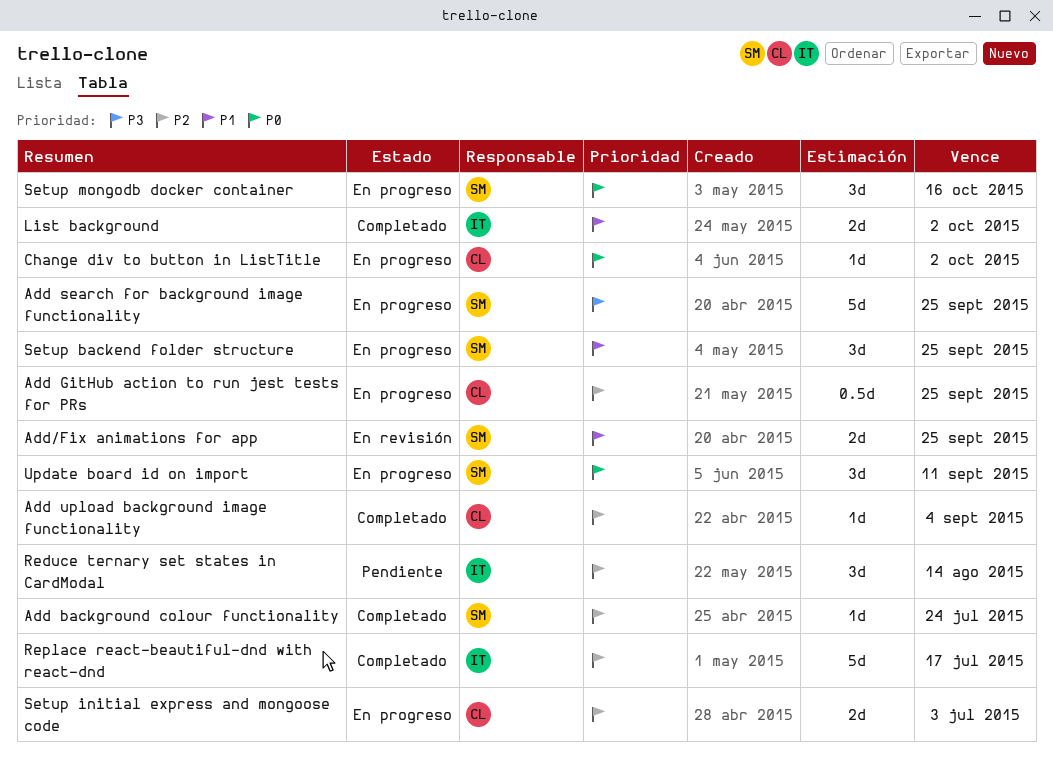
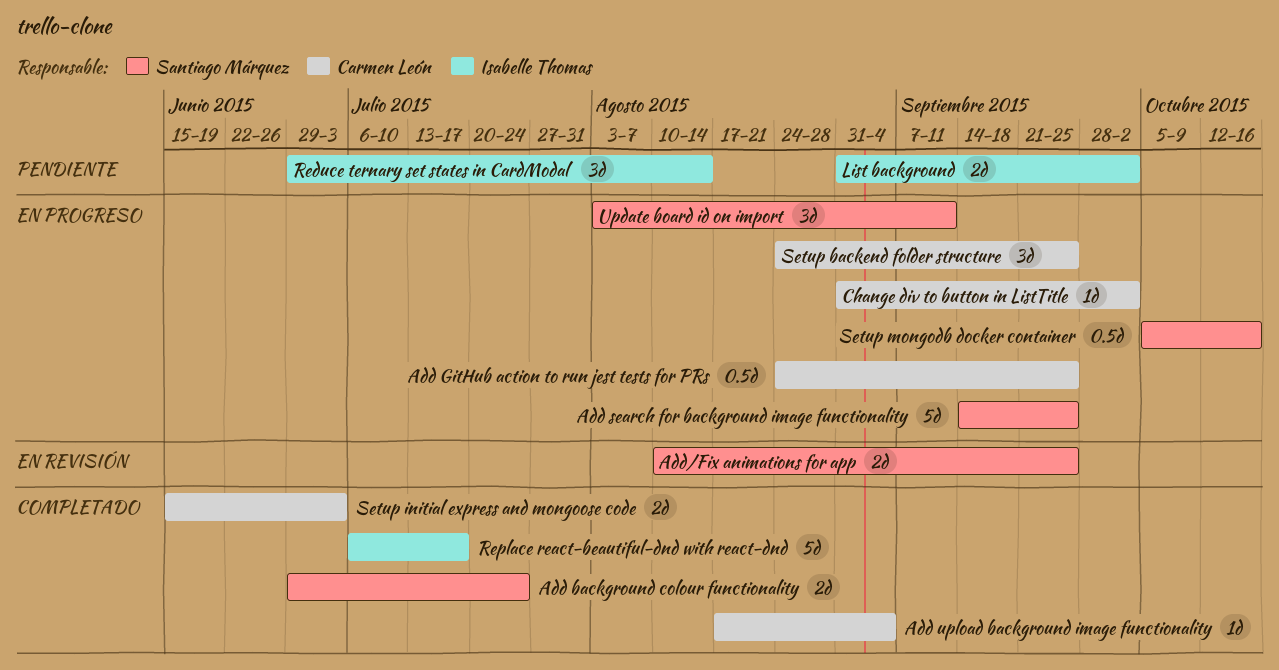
Add background colour functionality, estimate: 1d -> 2d
List background, status: Completado -> Pendiente
Setup backend folder structure, owner: Santiago Márquez -> Carmen León
Setup initial express and mongoose code, status: En progreso -> Completado
Setup mongodb docker container, estimate: 3d -> 0.5d

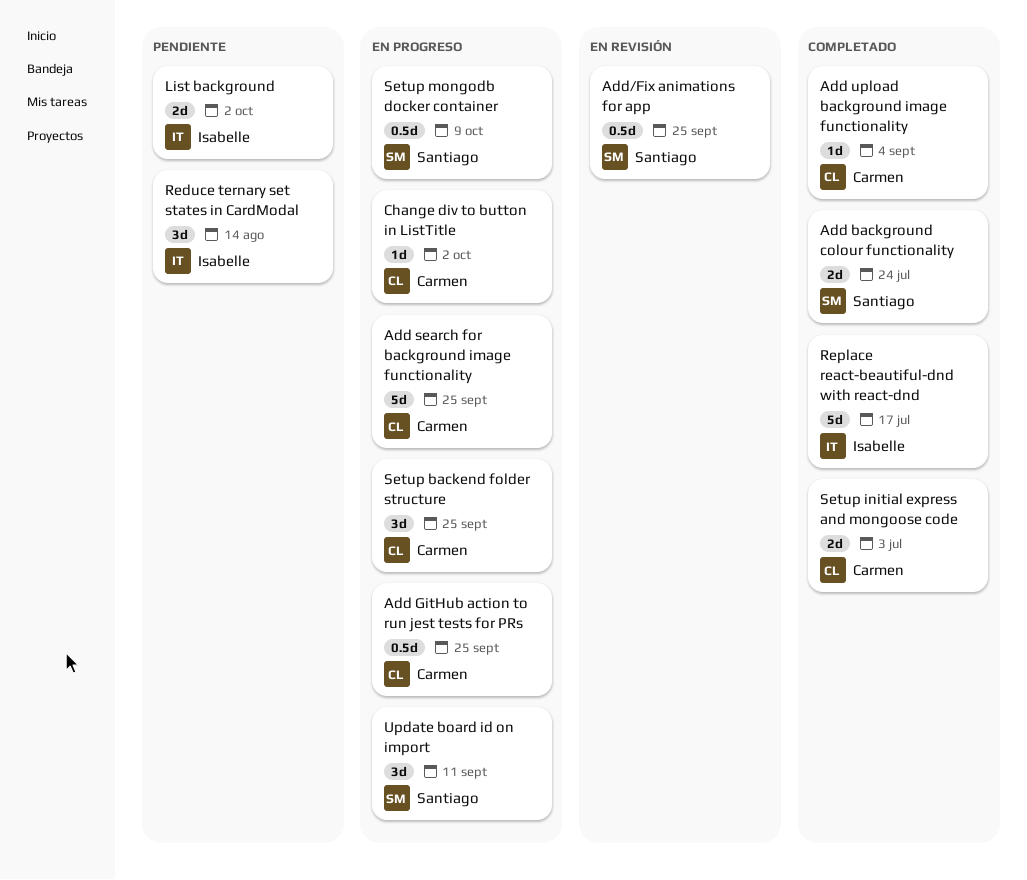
Add search for background image functionality, owner: Santiago Márquez -> Carmen León
Add/Fix animations for app, estimate: 2d -> 0.5d
Setup mongodb docker container, due: Oct 16 -> Oct 9

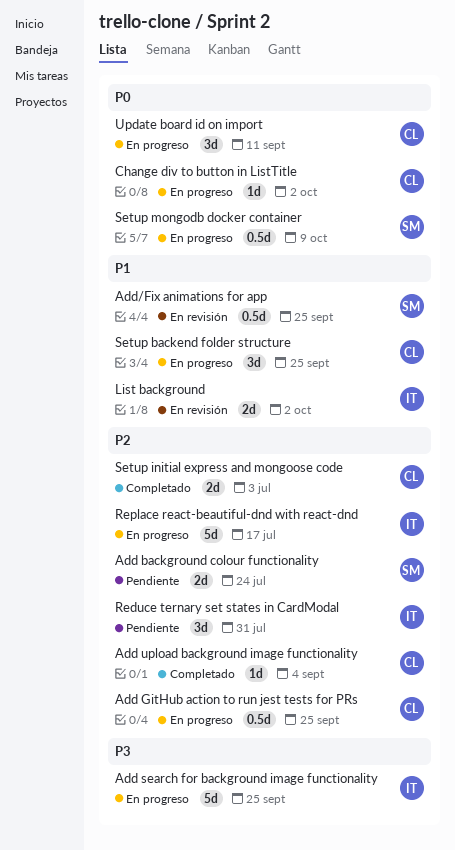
Add background colour functionality, status: Completado -> Pendiente
Add search for background image functionality, owner: Carmen -> Isabelle
List background, status: Pendiente -> En revisión
Reduce ternary set states in CardModal, due: Aug 14 -> Jul 31
Replace react-beautiful-dnd with react-dnd, status: Completado -> En progreso
Update board id on import, owner: Santiago -> Carmen

